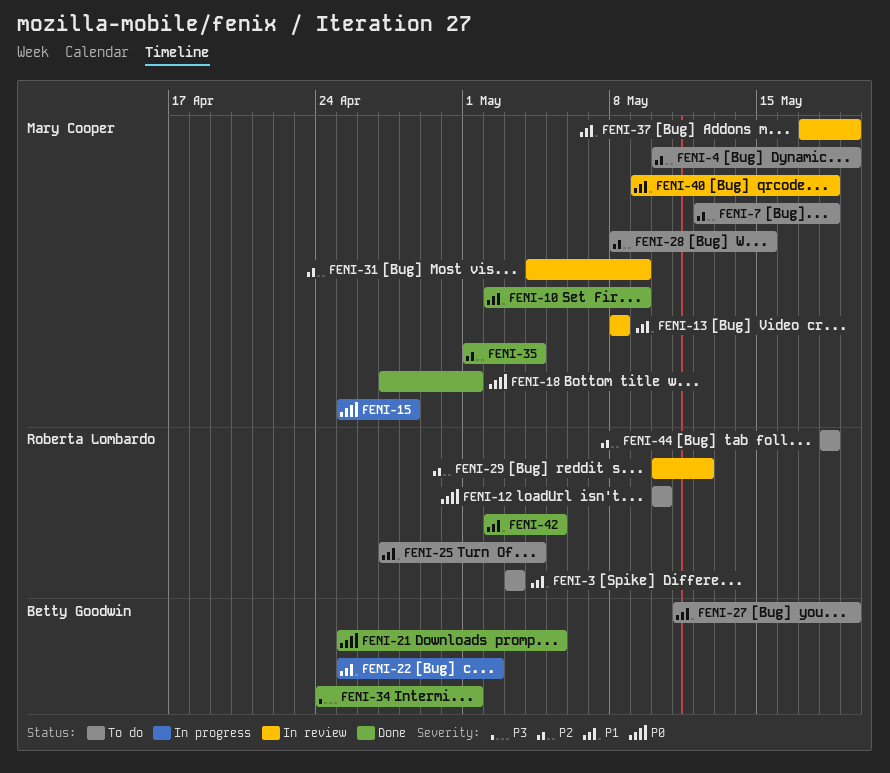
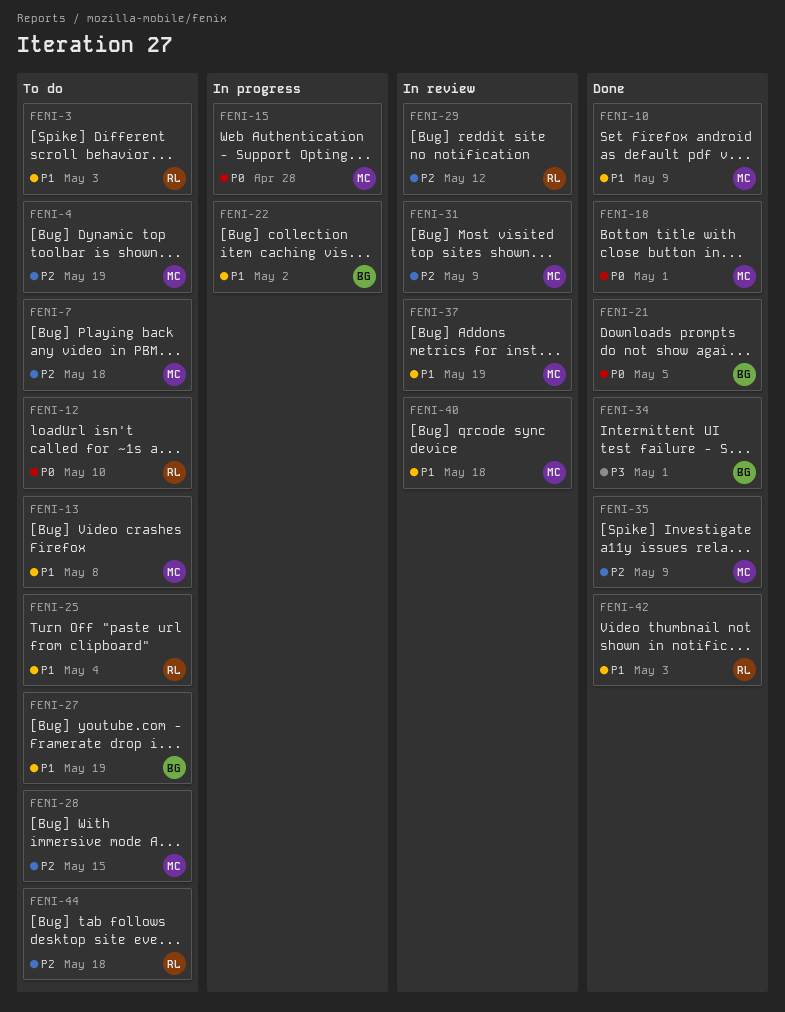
FENI-13, status: In review -> To do
FENI-35, due: May 4 -> May 9
FENI-42, due: May 5 -> May 3

